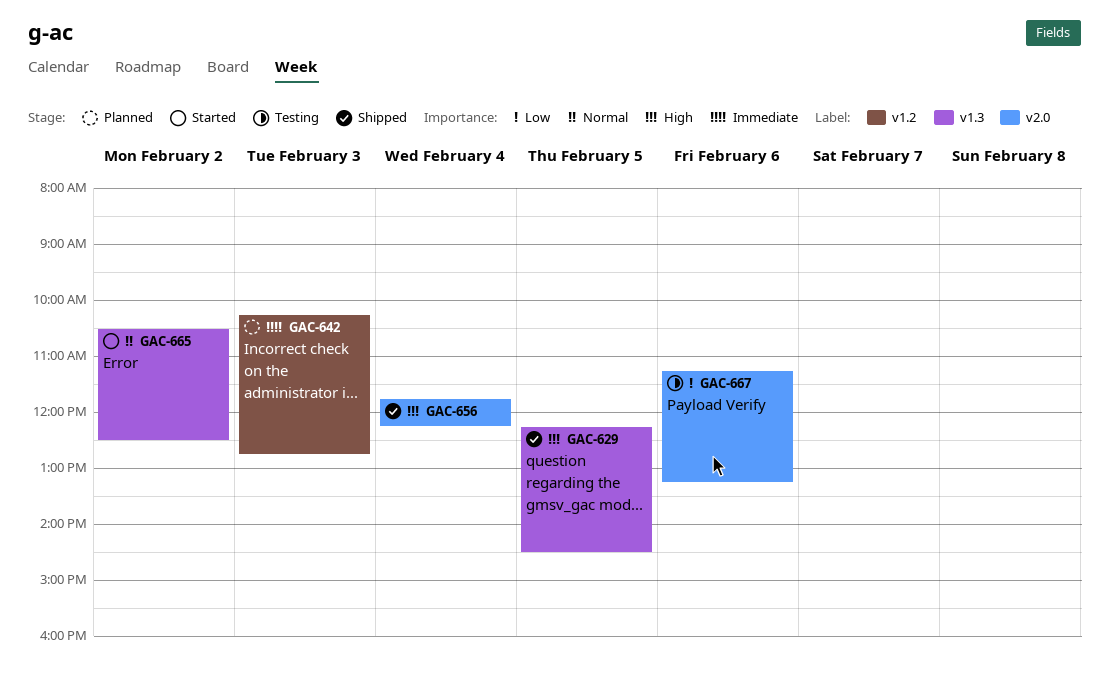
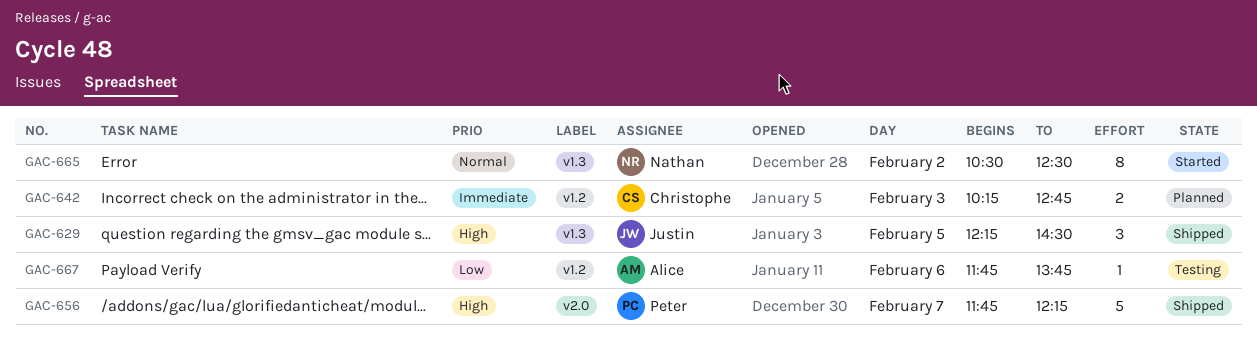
GAC-656, day: Feb 4 -> Feb 7
GAC-667, label: v2.0 -> v1.2
GAC-667, begins: 11:15 -> 11:45
GAC-667, ends: 13:15 -> 13:45

